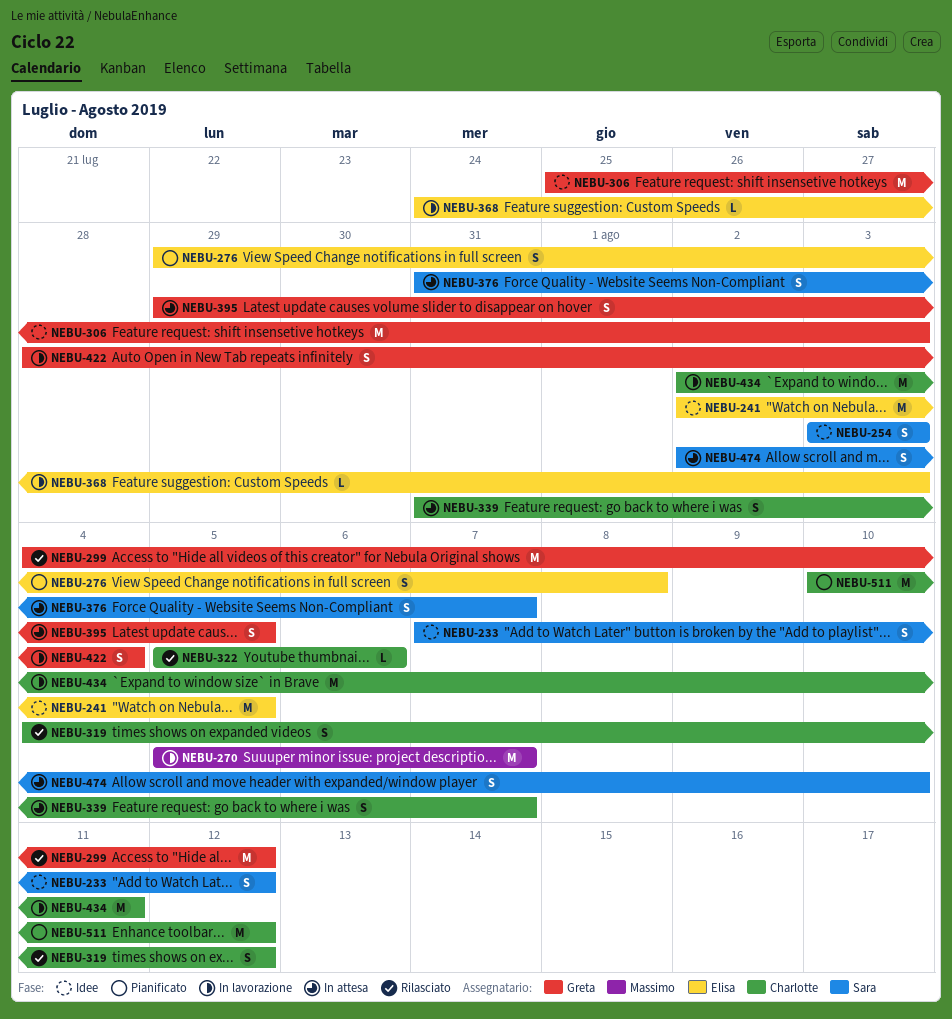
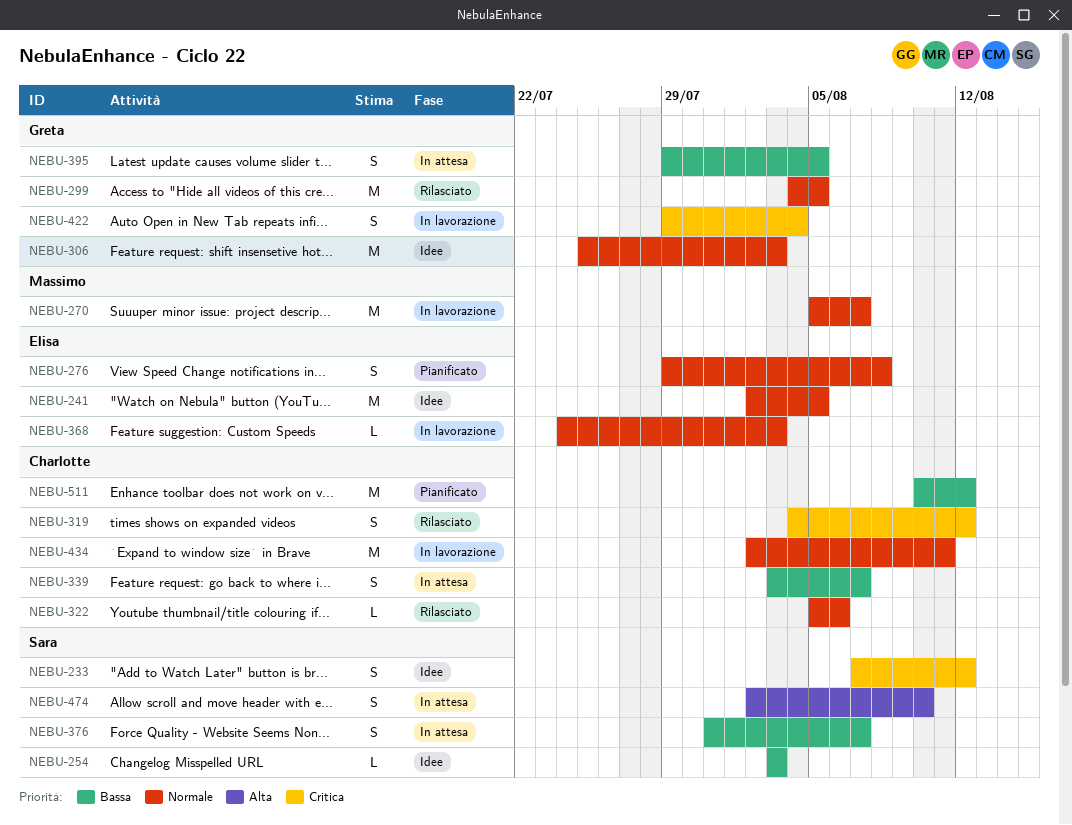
NEBU-254, estimate: S -> L
NEBU-299, due: Aug 12 -> Aug 5
NEBU-339, start: Jul 31 -> Aug 3
NEBU-422, start: Jul 28 -> Jul 29

